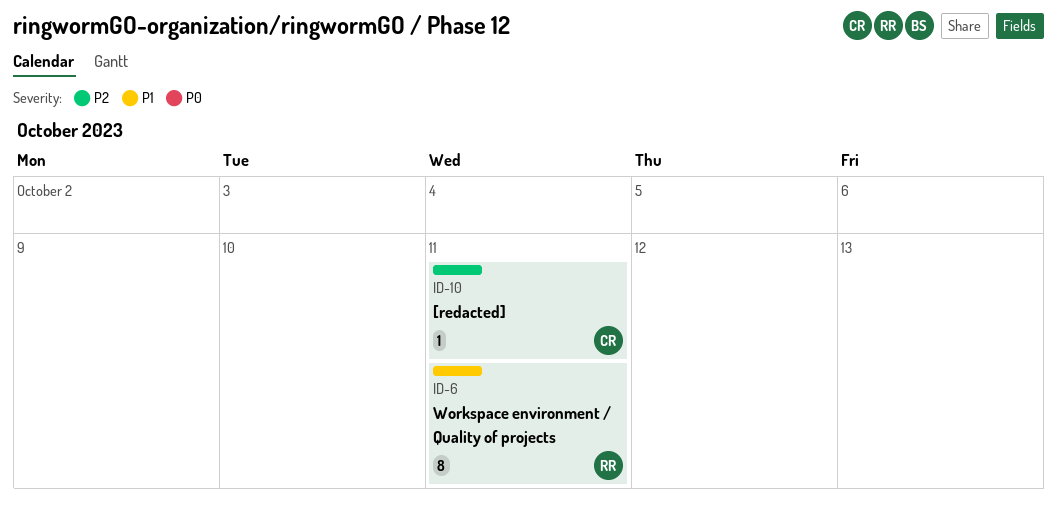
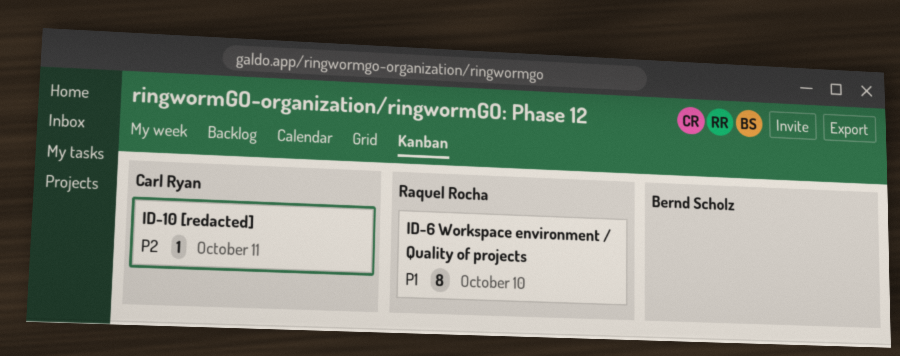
ID-6, due: Oct 11 -> Oct 10

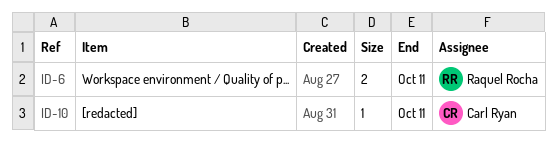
ID-6, estimate: 8 -> 2
ID-6, due: Oct 10 -> Oct 11

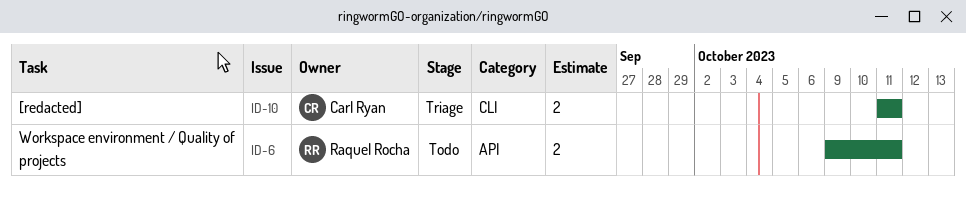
ID-10, estimate: 1 -> 2

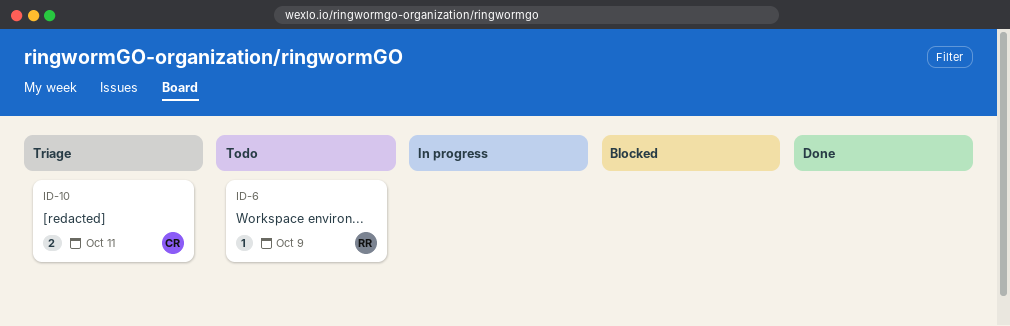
ID-6, estimate: 2 -> 1
ID-6, due: Oct 11 -> Oct 9

